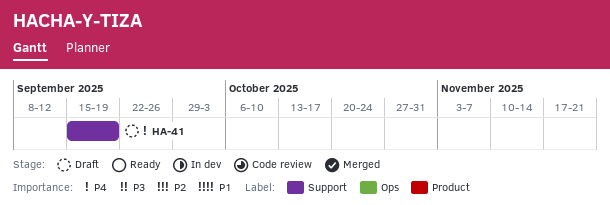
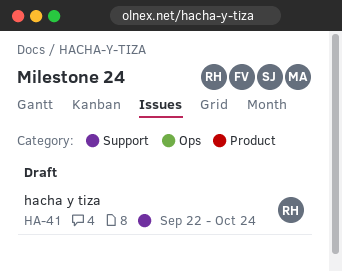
HA-41, start: Sep 15 -> Sep 22
HA-41, due: Sep 19 -> Oct 24

